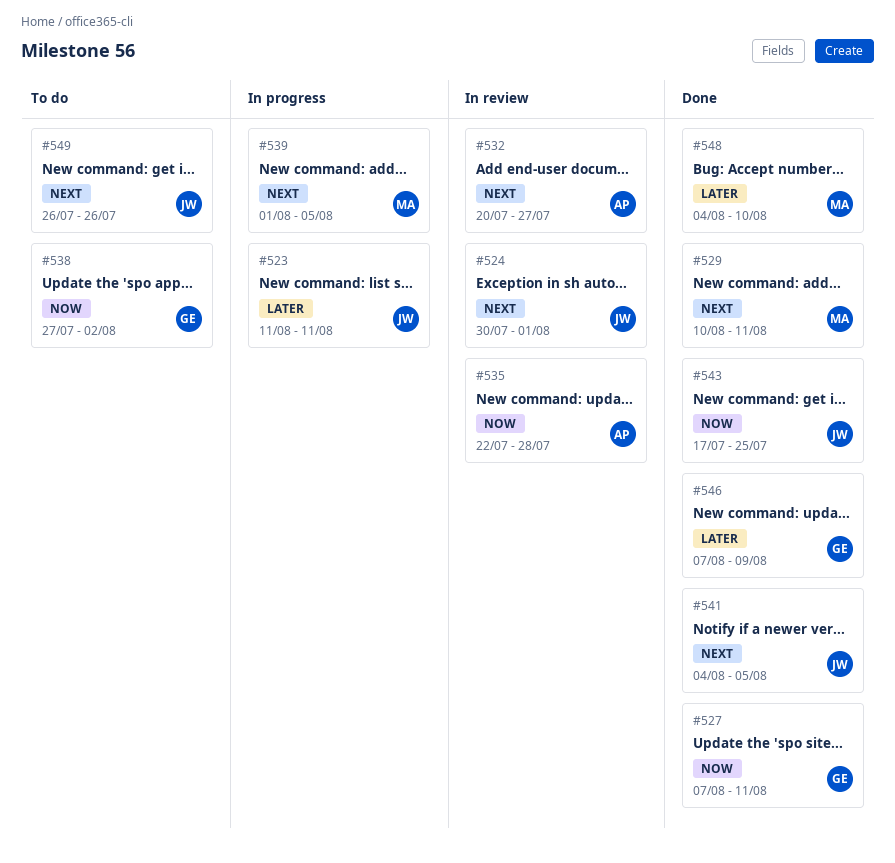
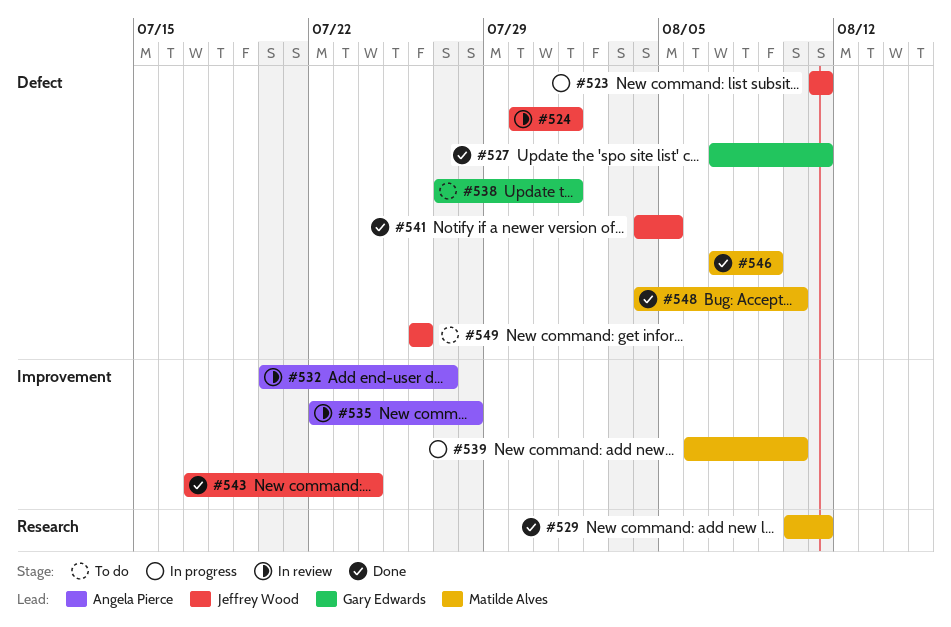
#538, due: Aug 2 -> Aug 1
#539, start: Aug 1 -> Aug 6
#539, due: Aug 5 -> Aug 10
#543, due: Jul 25 -> Jul 24
#546, owner: Gary Edwards -> Matilde Alves

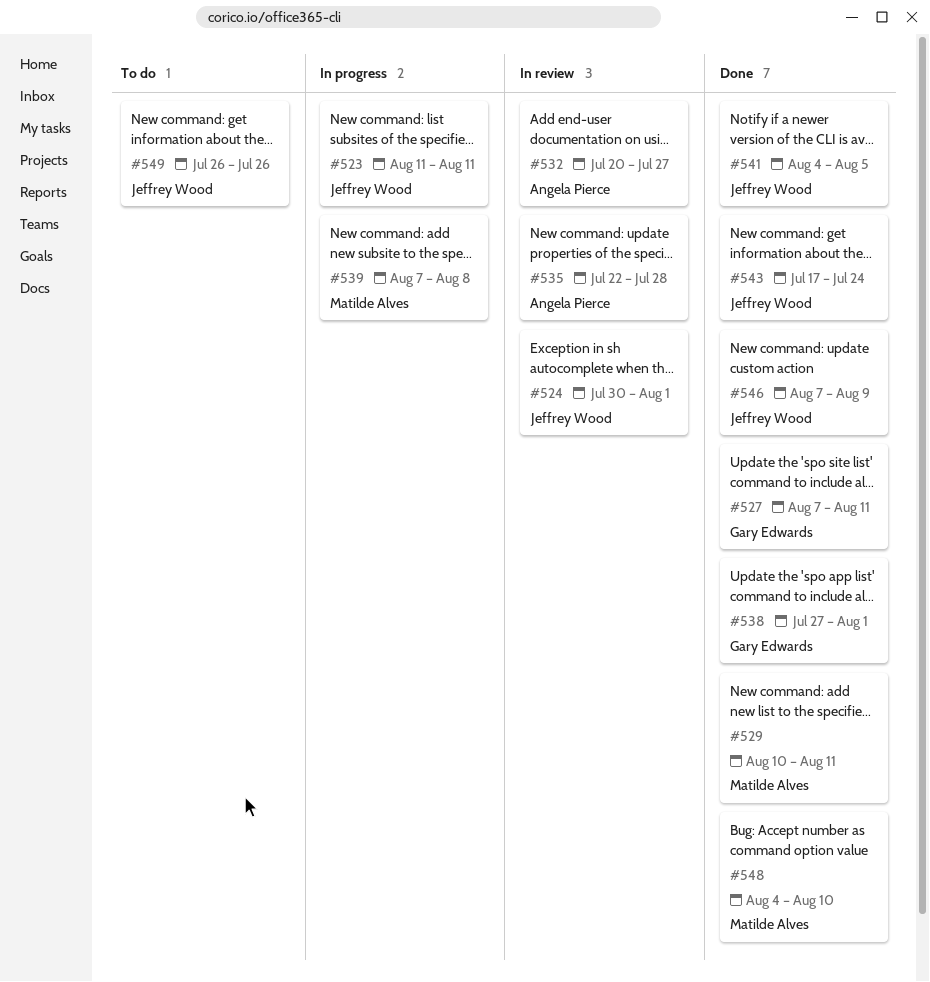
#538, status: To do -> Done
#539, start: Aug 6 -> Aug 7
#539, due: Aug 10 -> Aug 8
#546, owner: Matilde Alves -> Jeffrey Wood

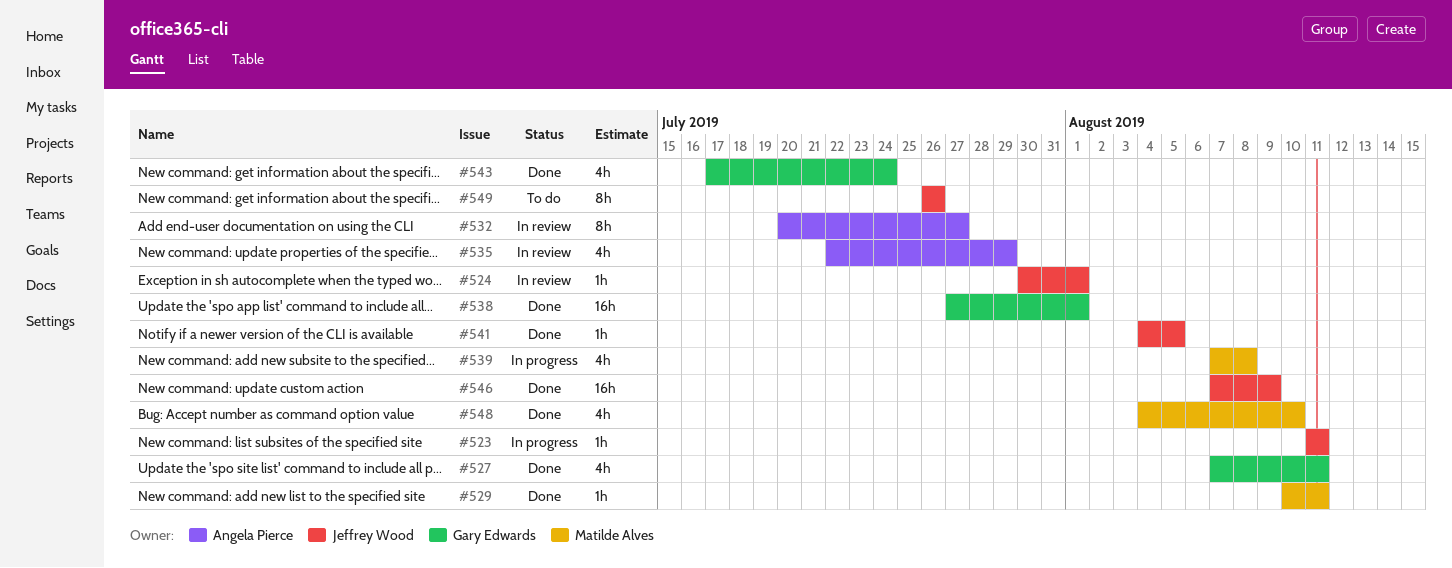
#535, due: Jul 28 -> Jul 29
#543, owner: Jeffrey Wood -> Gary Edwards

